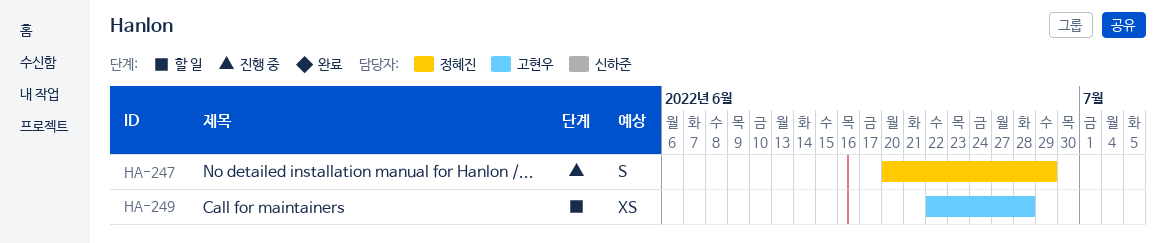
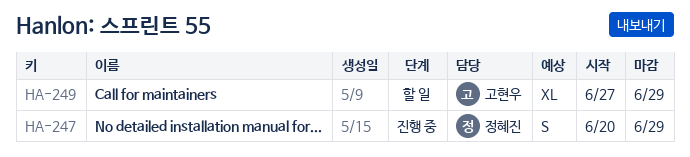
HA-249, estimate: XS -> XL
HA-249, start: Jun 22 -> Jun 27
HA-249, due: Jun 28 -> Jun 29

